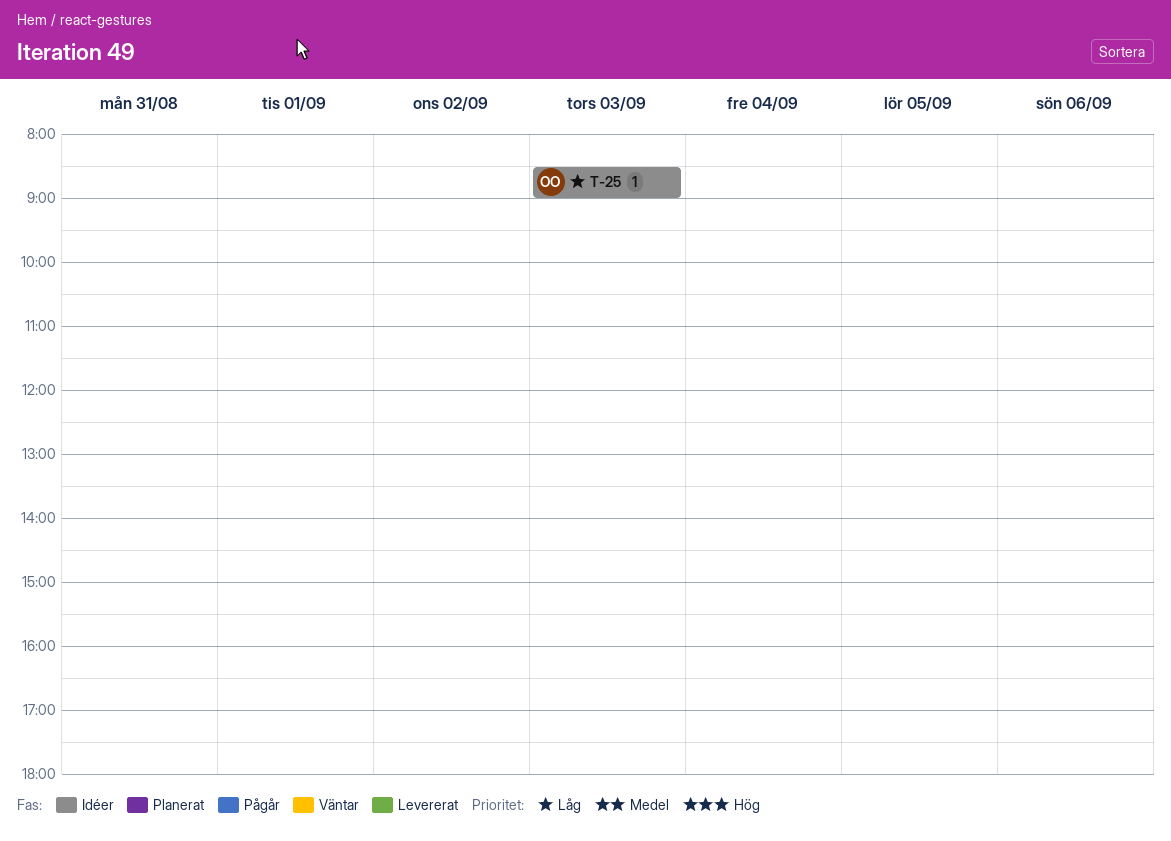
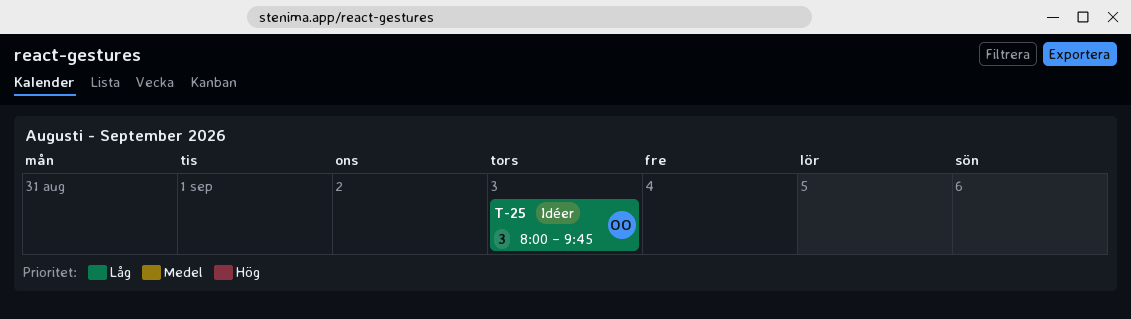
T-25, estimate: 1 -> 3
T-25, begins: 08:30 -> 08:00
T-25, ends: 09:00 -> 09:45

